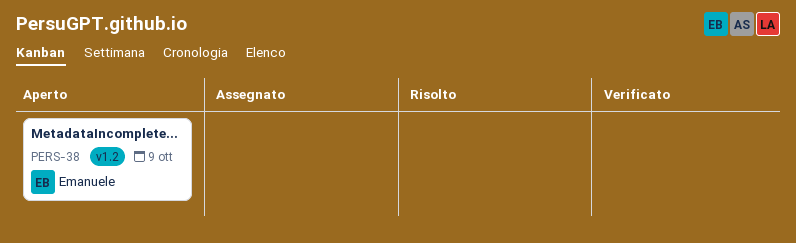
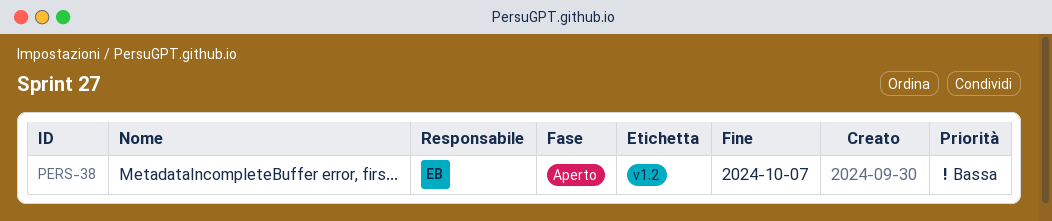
PERS-38, due: Oct 9 -> Oct 7

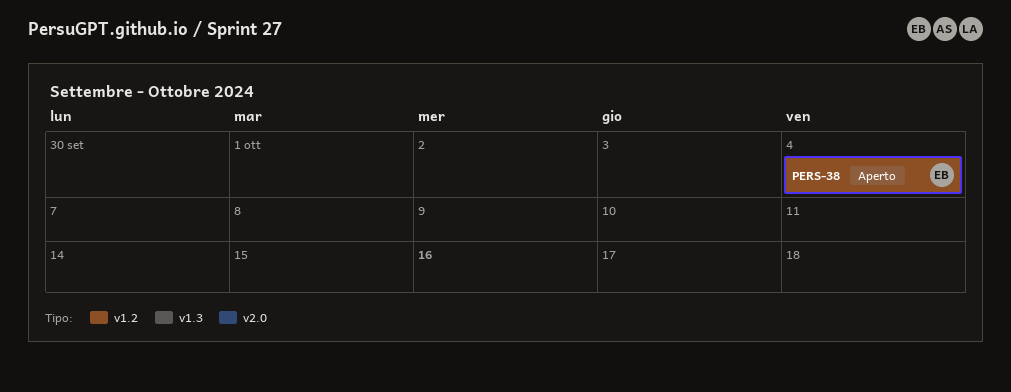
PERS-38, due: Oct 7 -> Oct 4

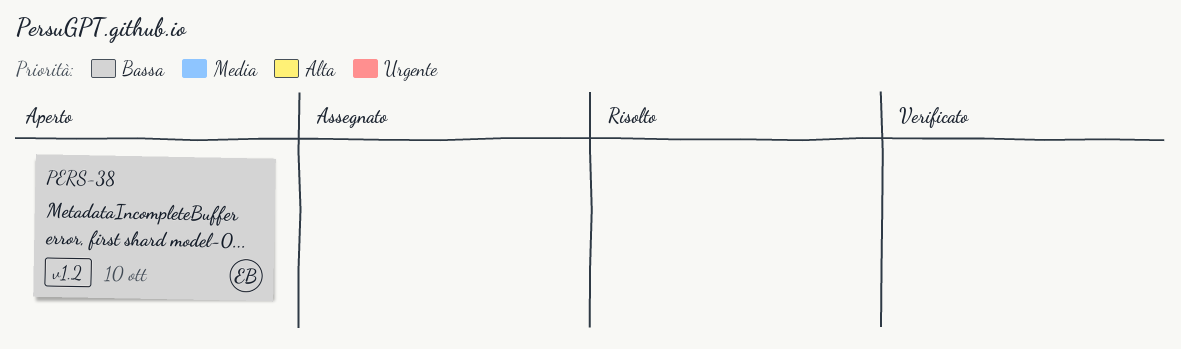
PERS-38, due: Oct 4 -> Oct 10

